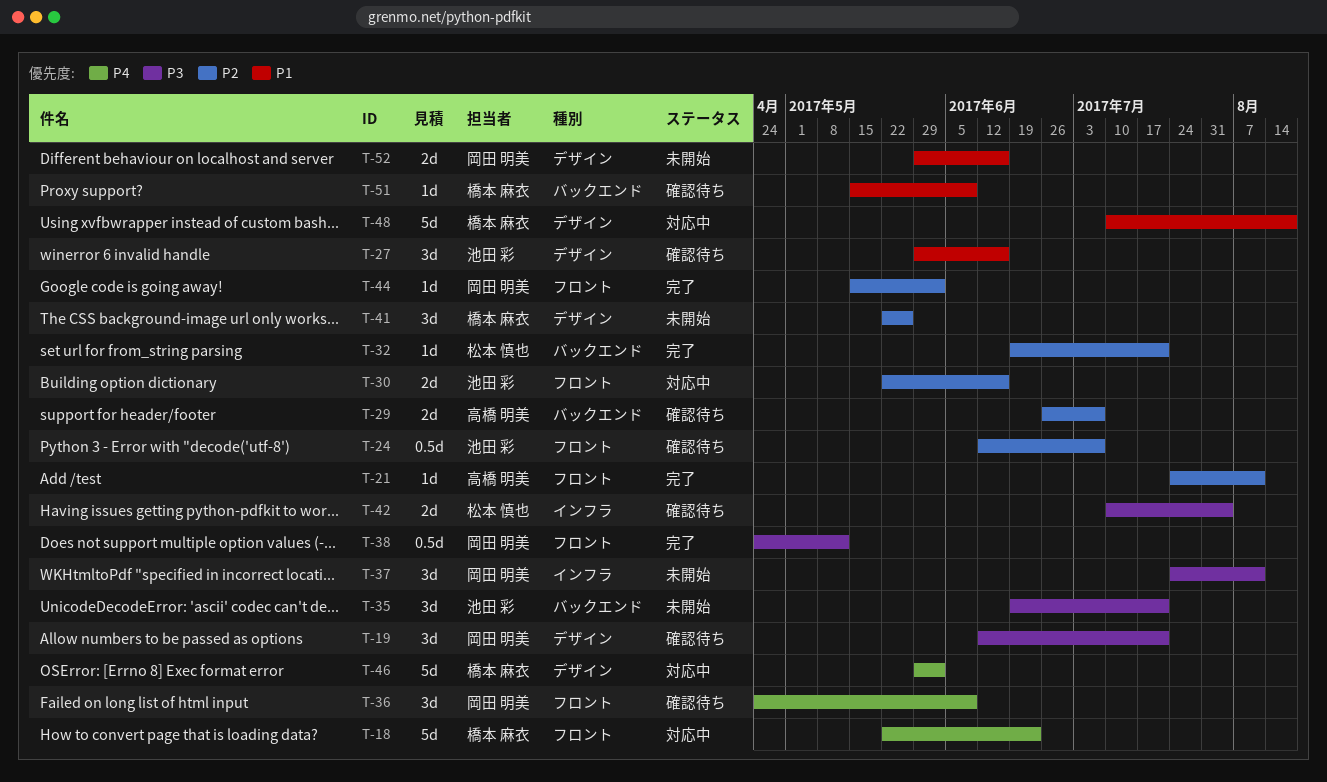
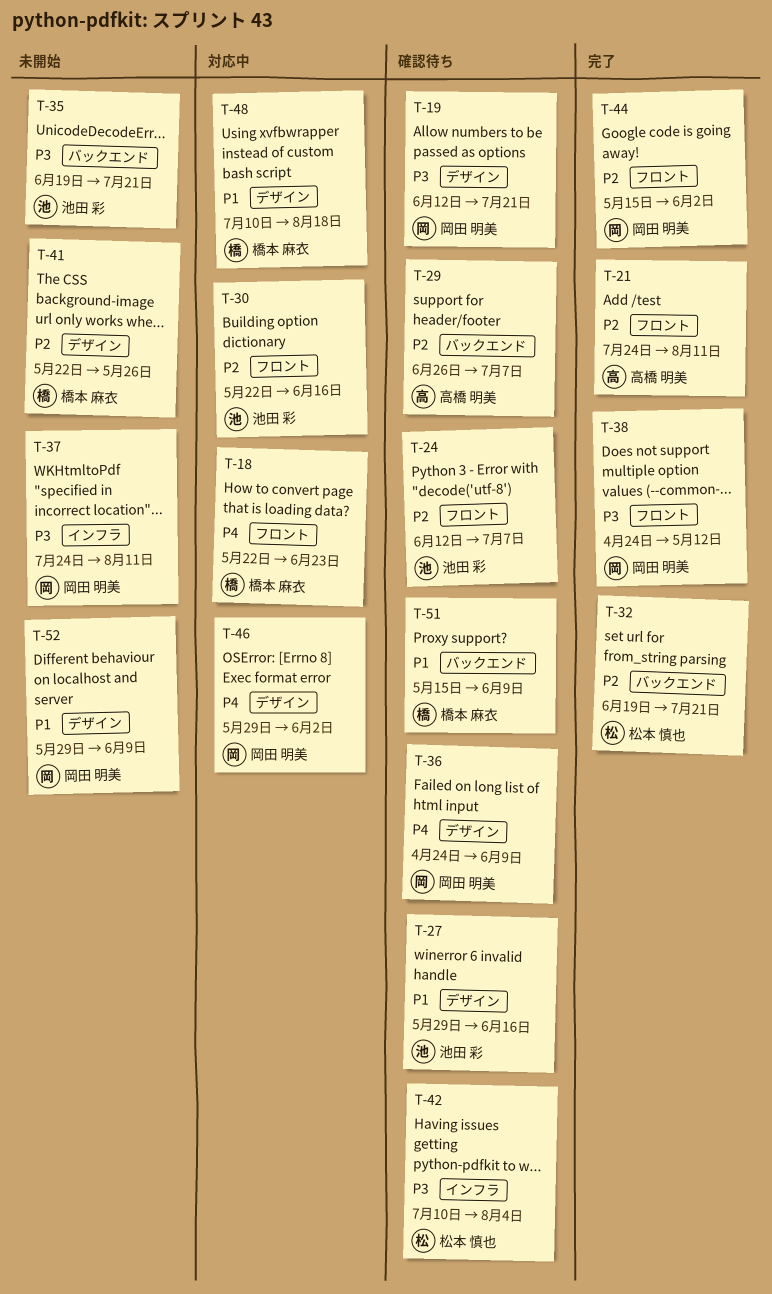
T-36, label: フロント -> デザイン
T-46, owner: 橋本 麻衣 -> 岡田 明美
T-52, due: Jun 16 -> Jun 9

